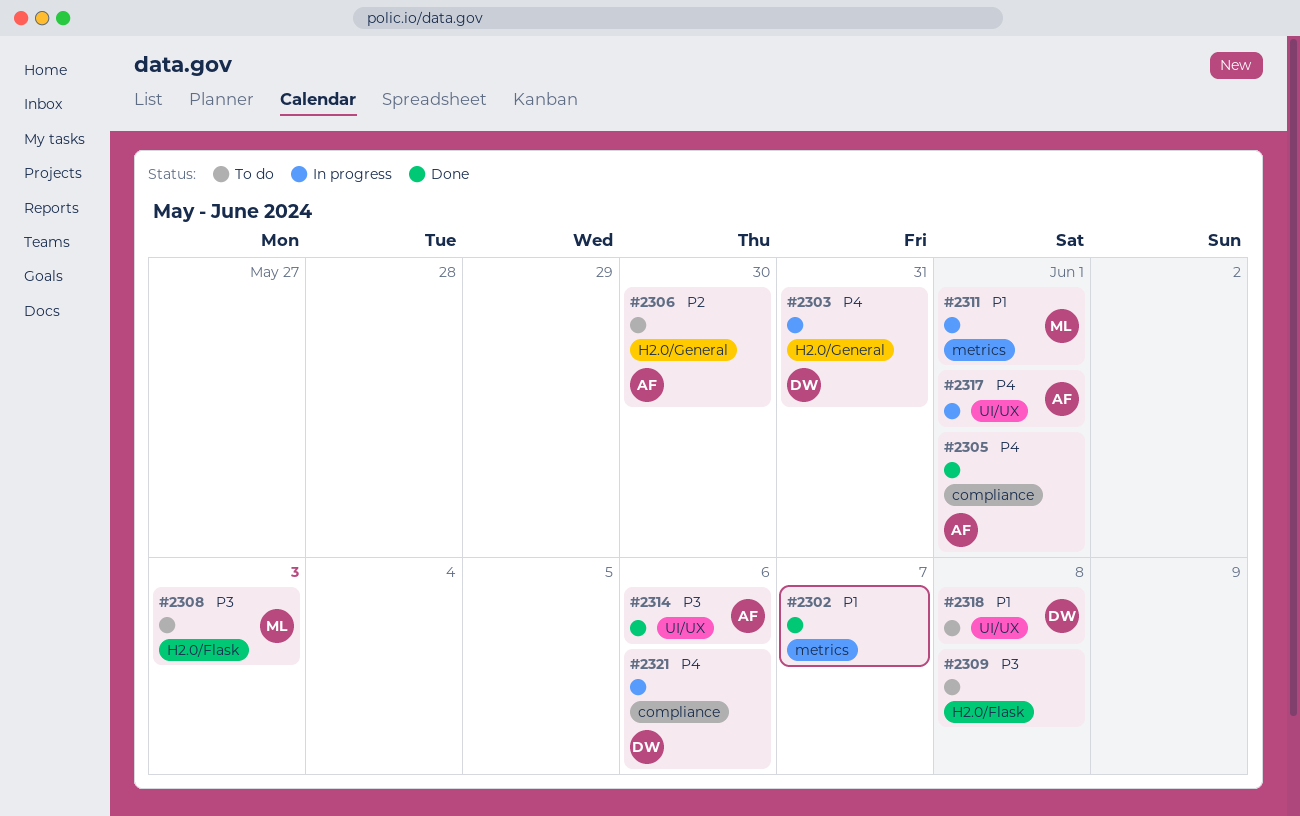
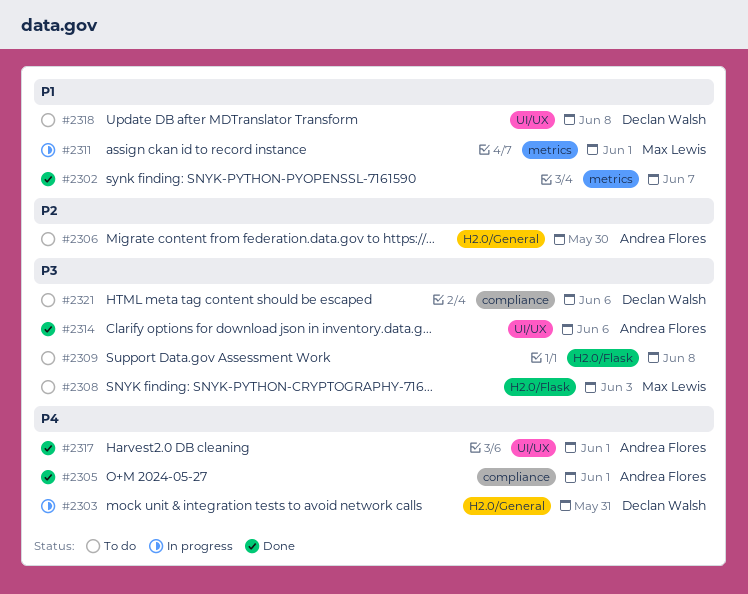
#2317, status: In progress -> Done
#2321, status: In progress -> To do
#2321, priority: P4 -> P3

